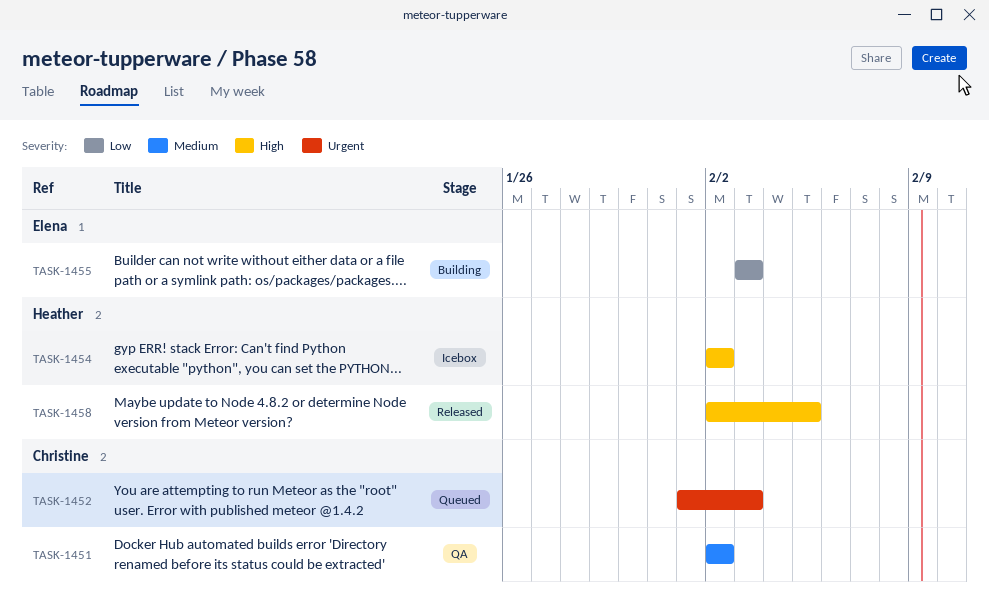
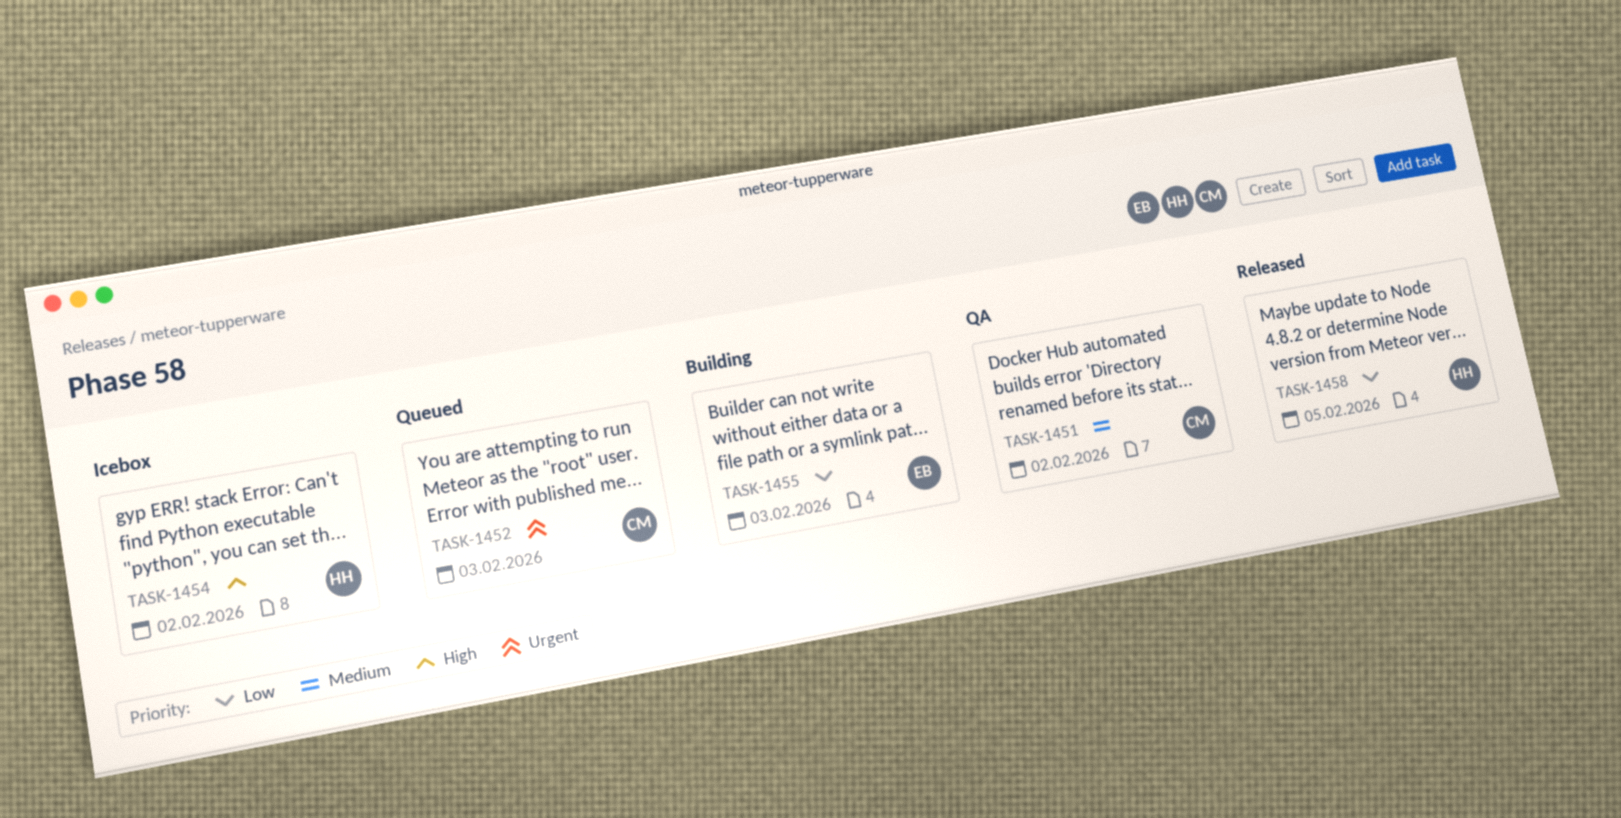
TASK-1458, priority: High -> Low

